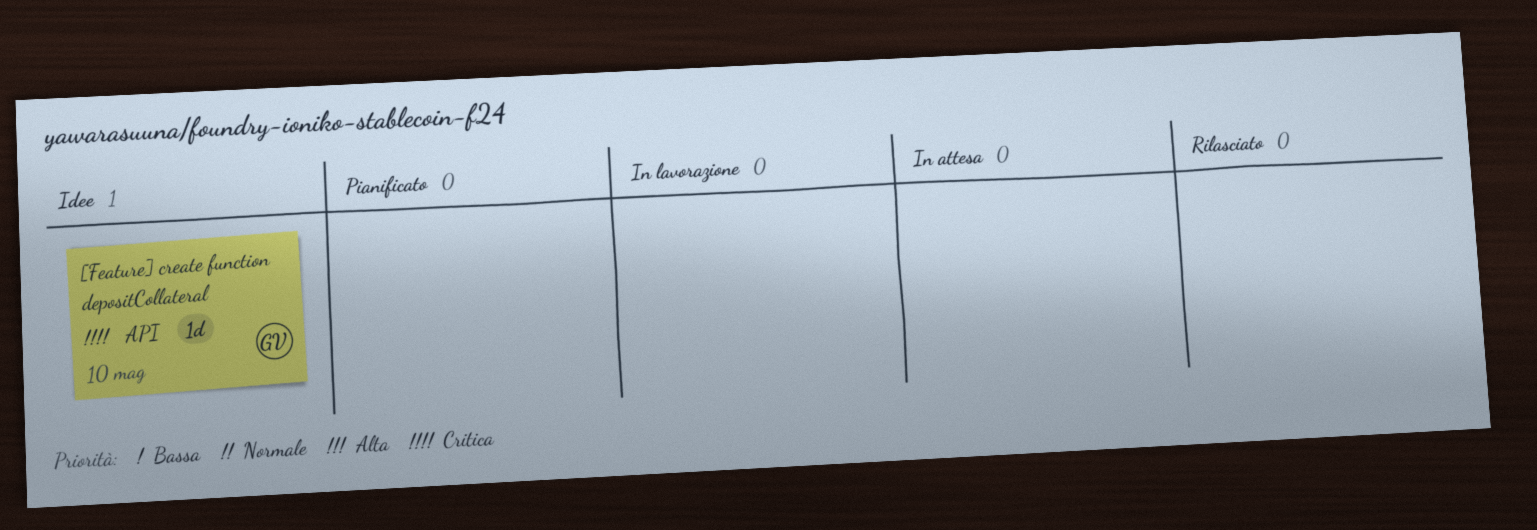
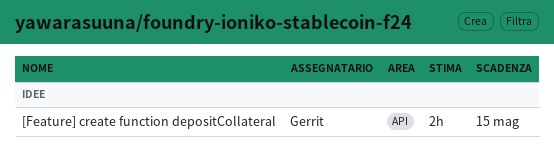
[Feature] create function depositCollateral, estimate: 1d -> 2h
[Feature] create function depositCollateral, due: May 10 -> May 15

